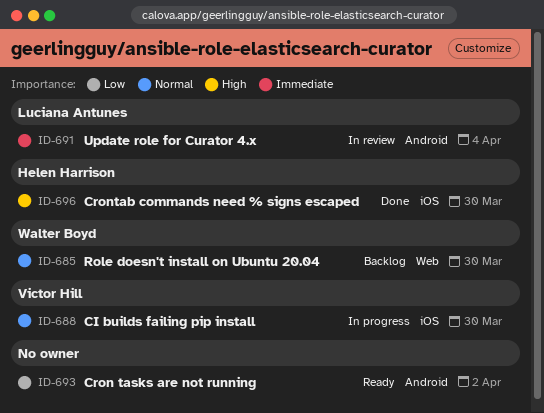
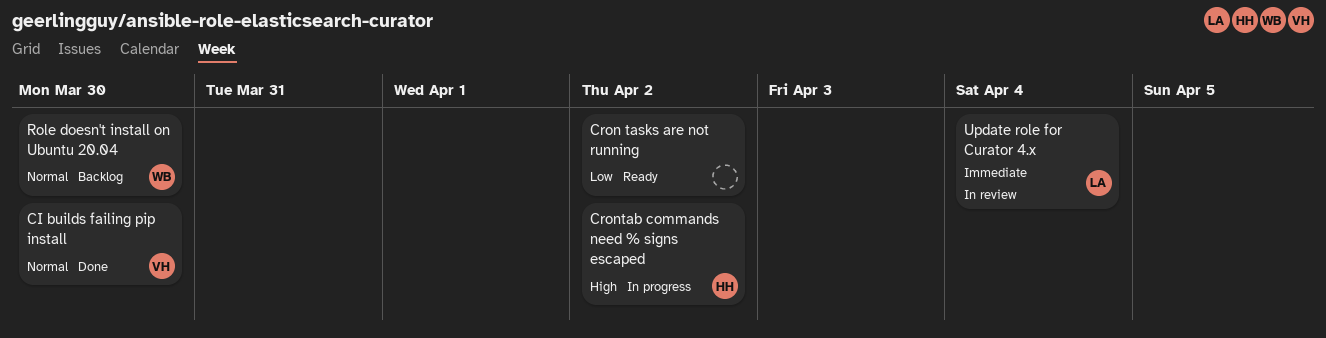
CI builds failing pip install, status: In progress -> Done
Crontab commands need % signs escaped, status: Done -> In progress
Crontab commands need % signs escaped, due: Mar 30 -> Apr 2

